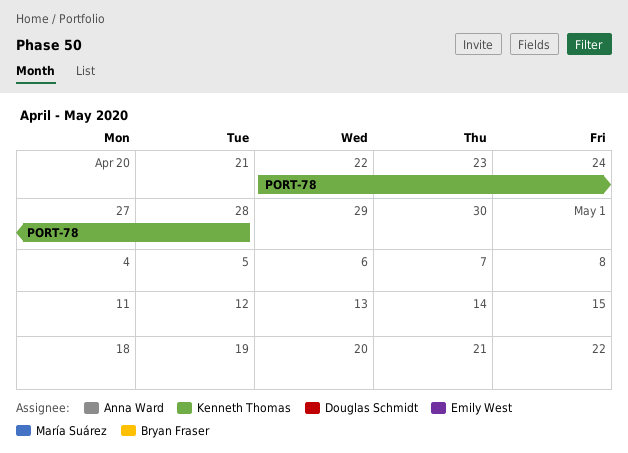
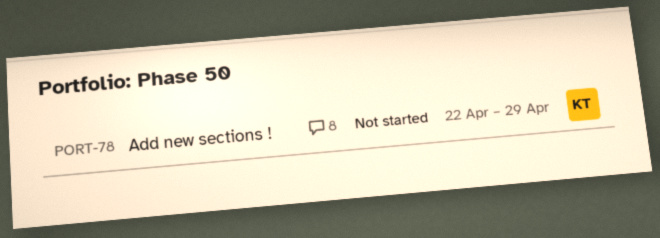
PORT-78, due: Apr 28 -> Apr 29

